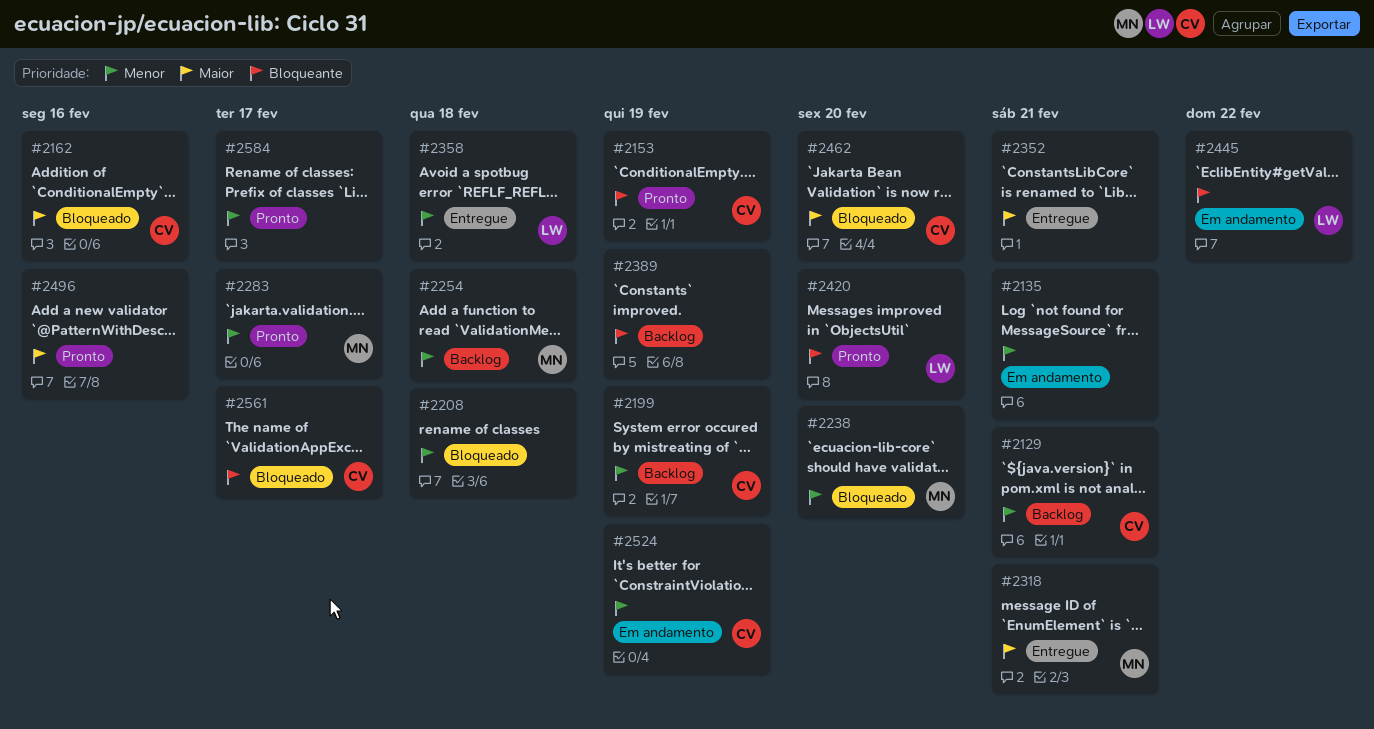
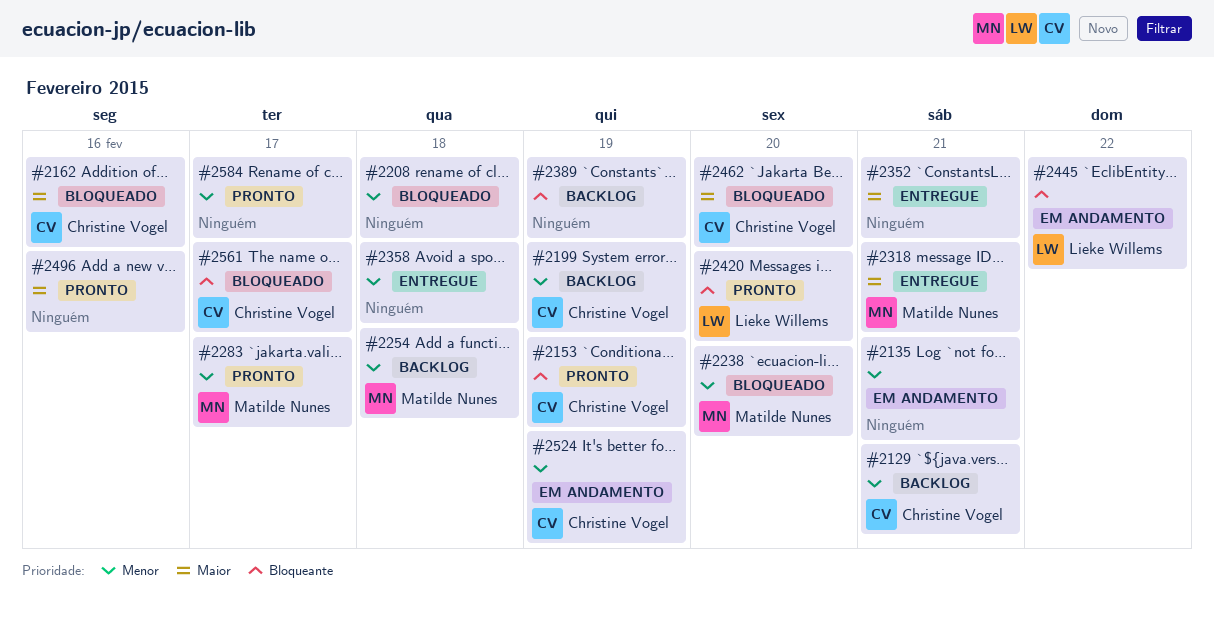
#2358, owner: Lieke Willems -> none

